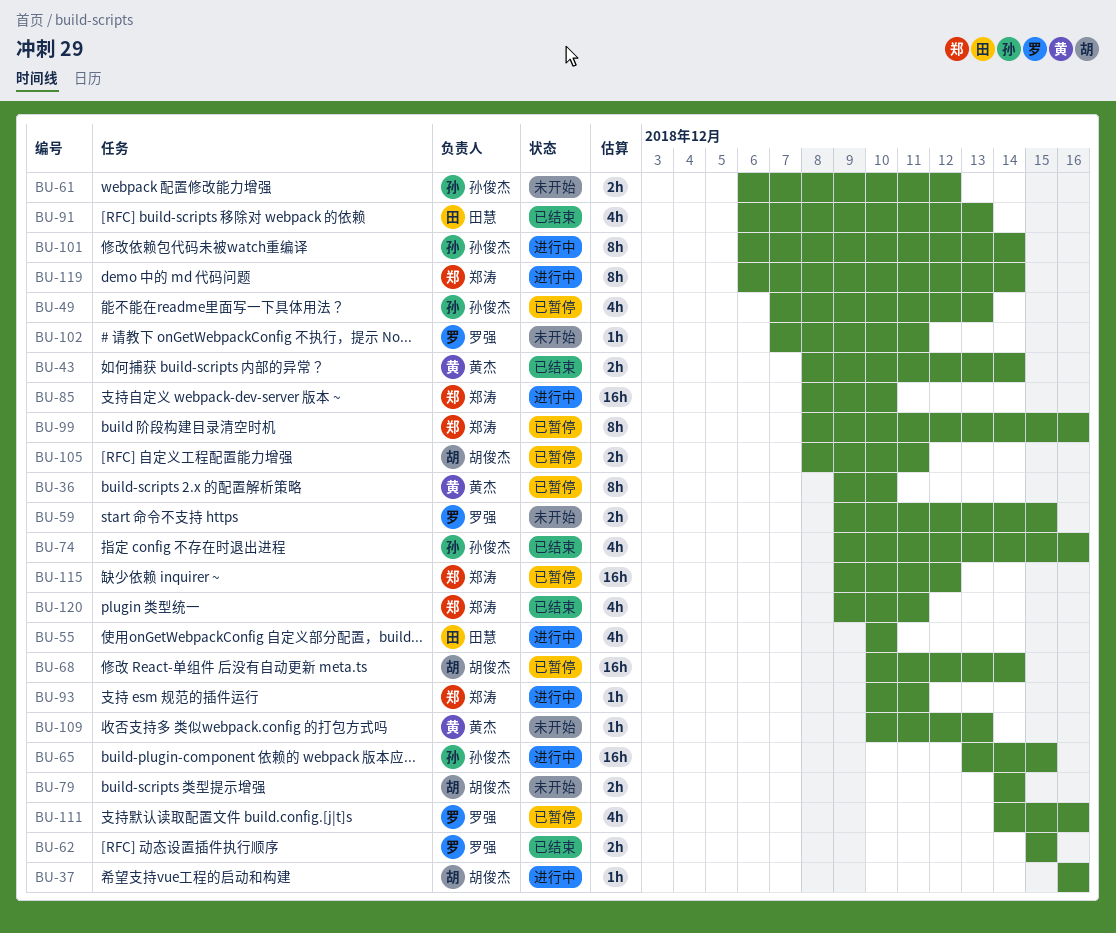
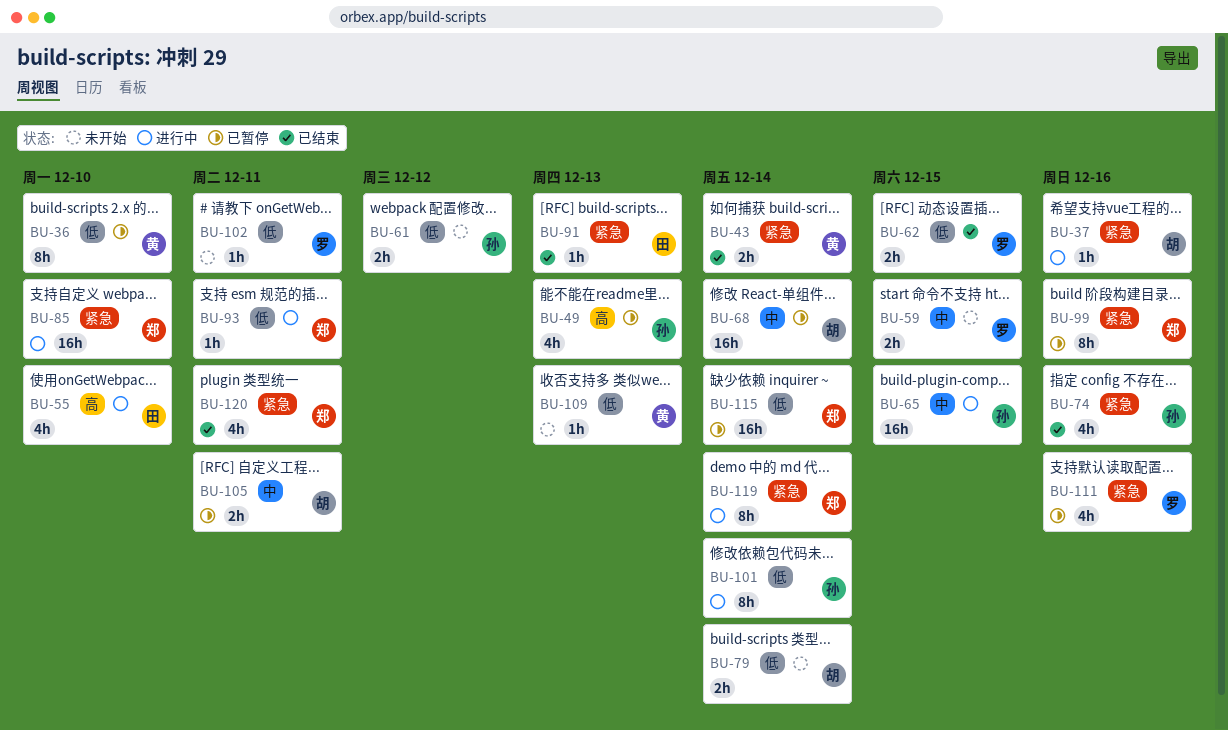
BU-91, estimate: 4h -> 1h
BU-115, due: Dec 12 -> Dec 14

